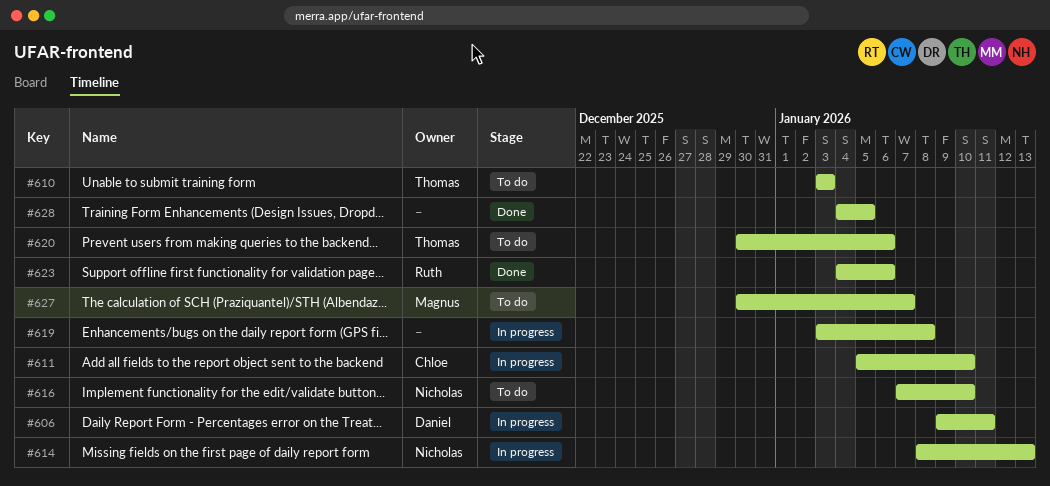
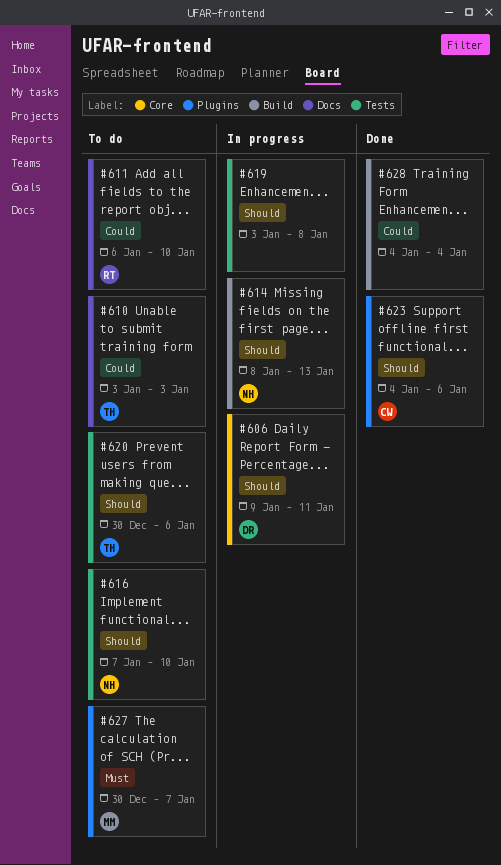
#611, status: In progress -> To do
#611, owner: Chloe -> Ruth
#611, start: Jan 5 -> Jan 6
#623, owner: Ruth -> Chloe
#628, due: Jan 5 -> Jan 4

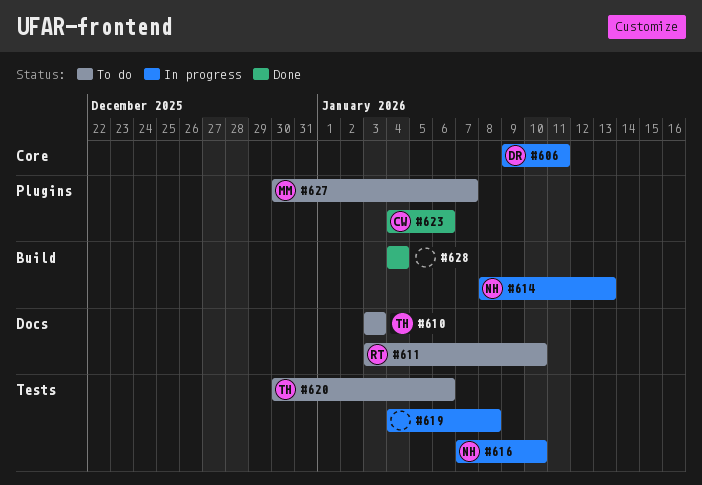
#611, start: Jan 6 -> Jan 3
#616, status: To do -> In progress
#619, start: Jan 3 -> Jan 4

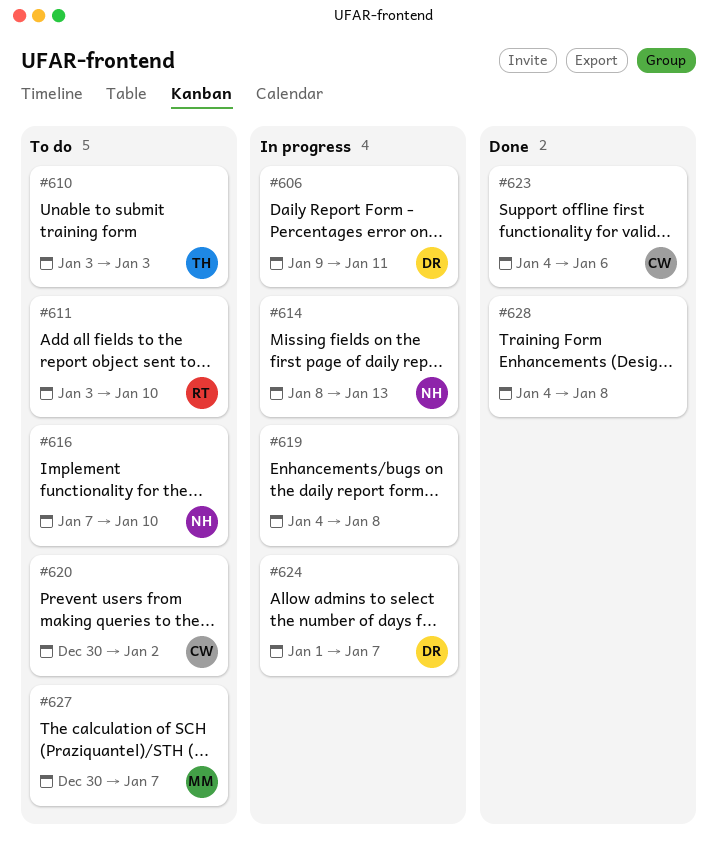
#616, status: In progress -> To do
#620, owner: TH -> CW
#620, due: Jan 6 -> Jan 2
#624: none -> present
#628, due: Jan 4 -> Jan 8

